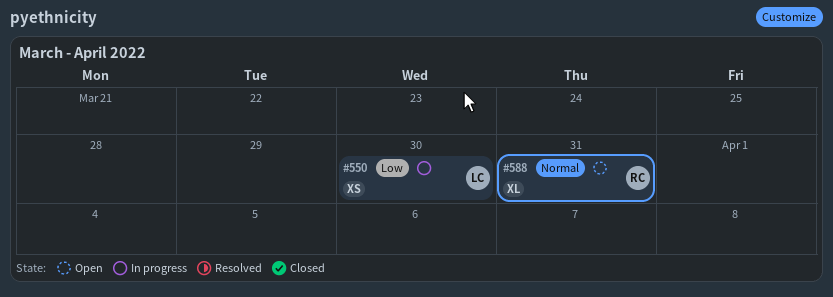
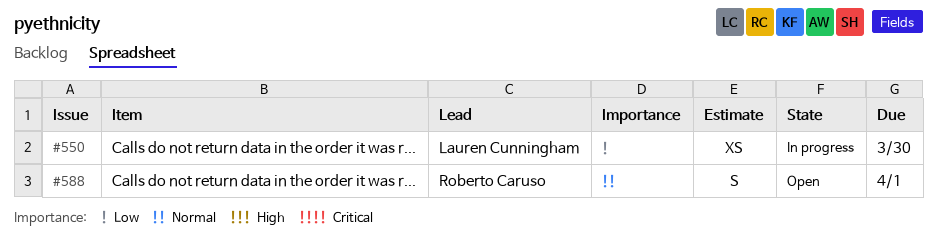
#588, estimate: XL -> S
#588, due: Mar 31 -> Apr 1

